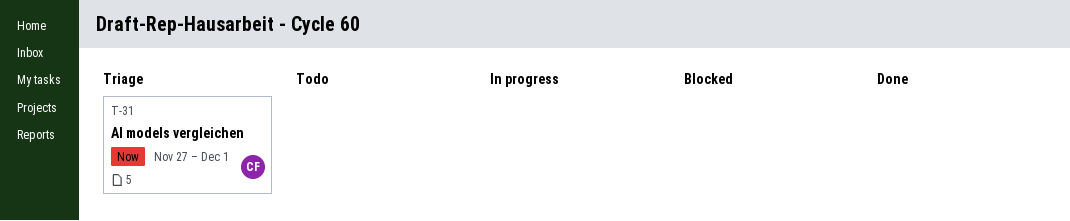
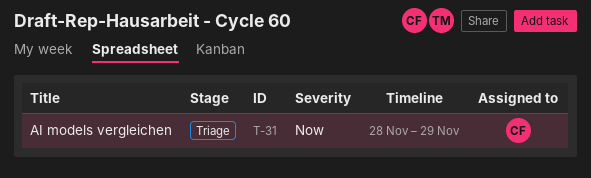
T-31, start: Nov 27 -> Nov 28
T-31, due: Dec 1 -> Nov 29

